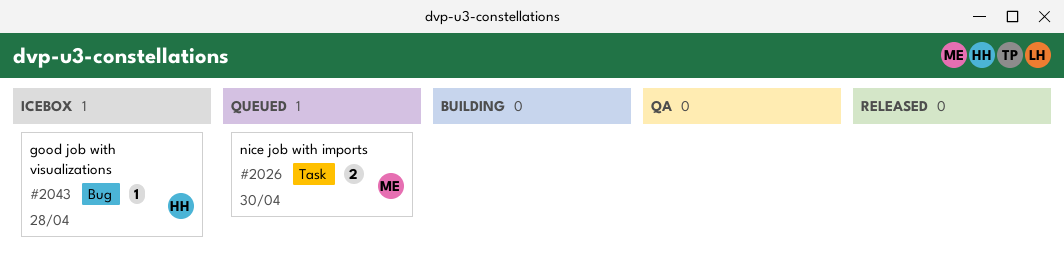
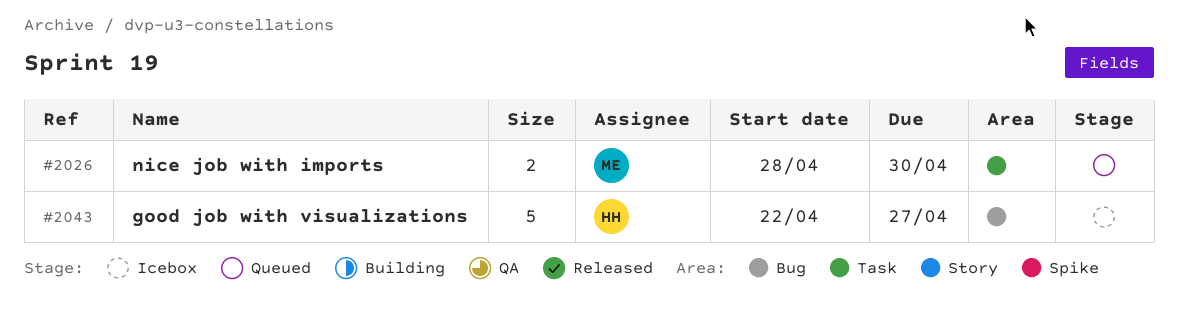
#2043, estimate: 1 -> 5
#2043, due: Apr 28 -> Apr 27

